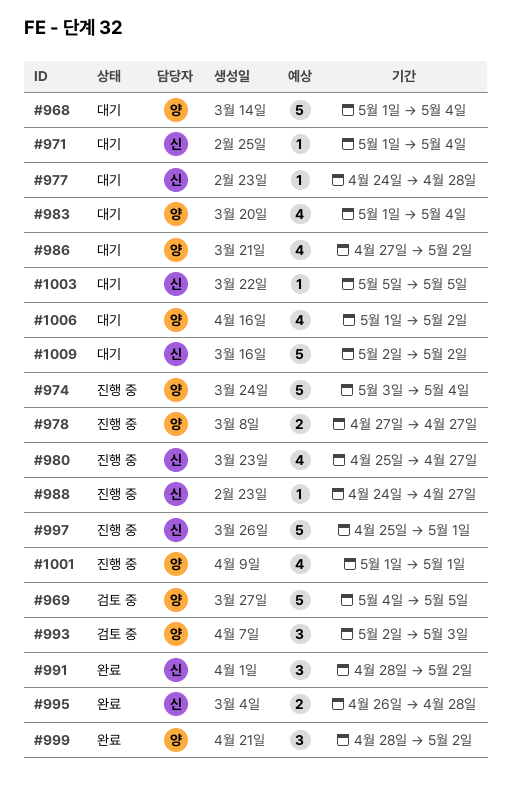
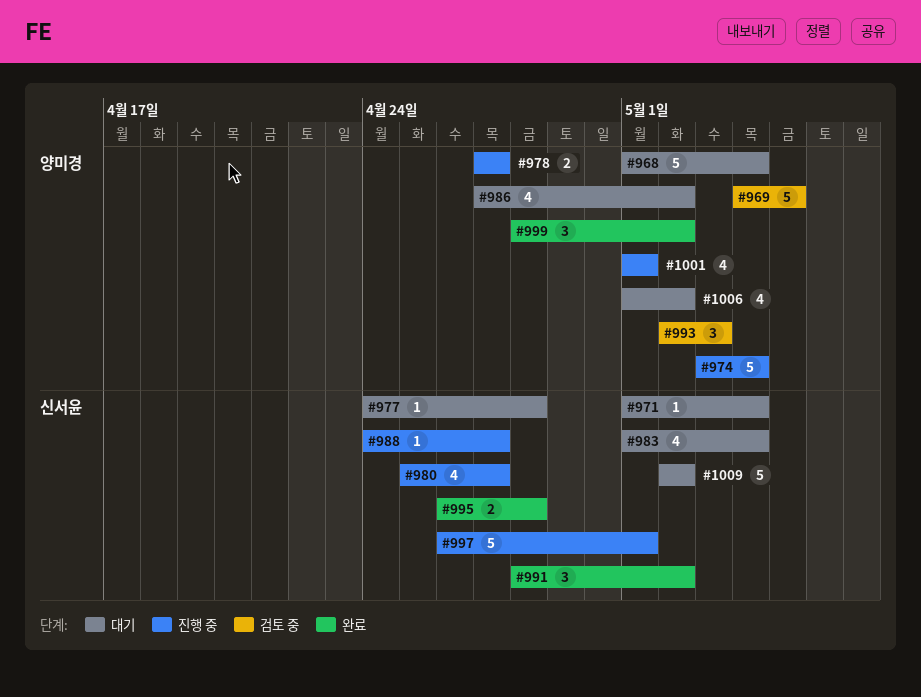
#983, owner: 양미경 -> 신서윤
#997, start: Apr 25 -> Apr 26
#1003: present -> none

